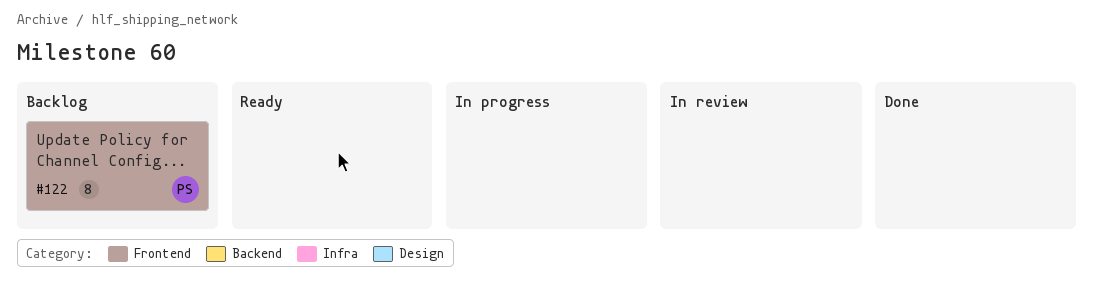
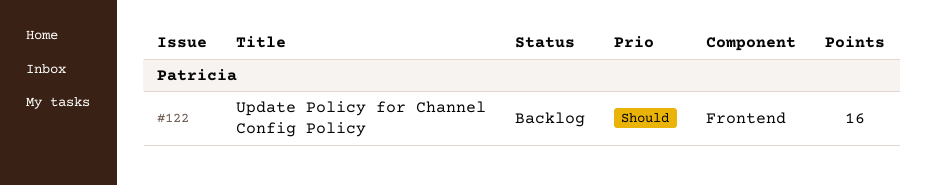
#122, estimate: 8 -> 16

